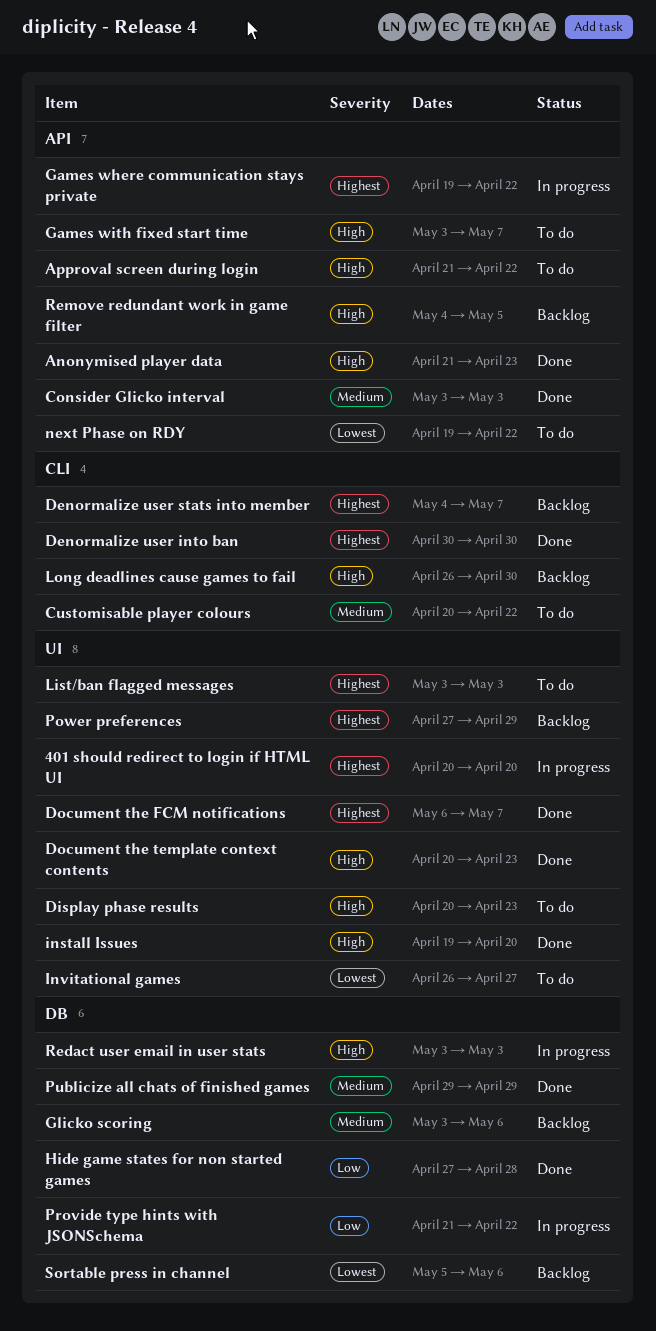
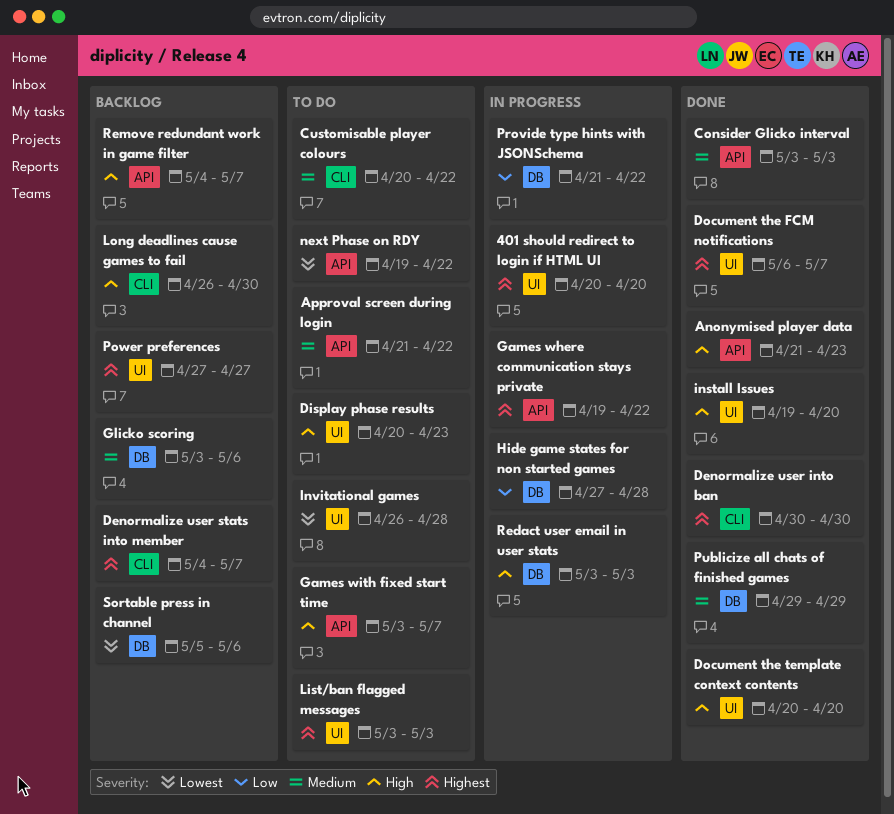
Approval screen during login, priority: High -> Medium
Document the template context contents, due: Apr 23 -> Apr 20
Hide game states for non started games, status: Done -> In progress
Invitational games, due: Apr 27 -> Apr 28
Power preferences, due: Apr 29 -> Apr 27
Remove redundant work in game filter, due: May 5 -> May 7

